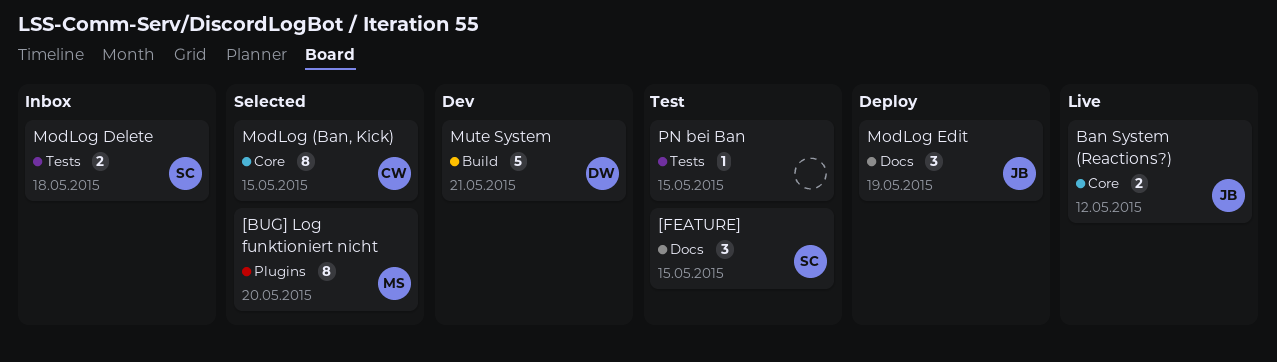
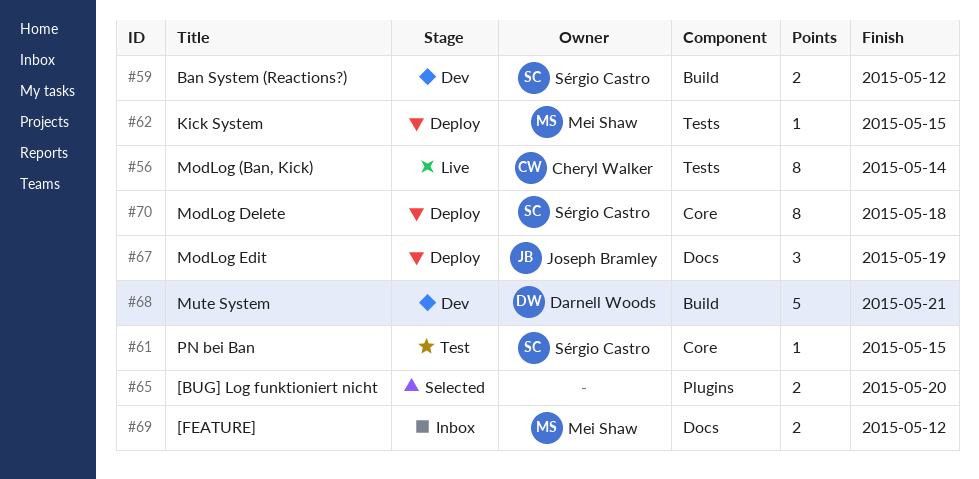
[BUG] Log funktioniert nicht, owner: Mei Shaw -> none
[BUG] Log funktioniert nicht, estimate: 8 -> 2
[FEATURE], status: Test -> Inbox
[FEATURE], owner: Sérgio Castro -> Mei Shaw
[FEATURE], estimate: 3 -> 2
[FEATURE], due: May 15 -> May 12
Ban System (Reactions?), status: Live -> Dev
Ban System (Reactions?), owner: Joseph Bramley -> Sérgio Castro
Ban System (Reactions?), label: Core -> Build
Kick System: none -> present
ModLog (Ban, Kick), status: Selected -> Live
ModLog (Ban, Kick), label: Core -> Tests
ModLog (Ban, Kick), due: May 15 -> May 14
ModLog Delete, status: Inbox -> Deploy
ModLog Delete, label: Tests -> Core
ModLog Delete, estimate: 2 -> 8
PN bei Ban, owner: none -> Sérgio Castro
PN bei Ban, label: Tests -> Core

